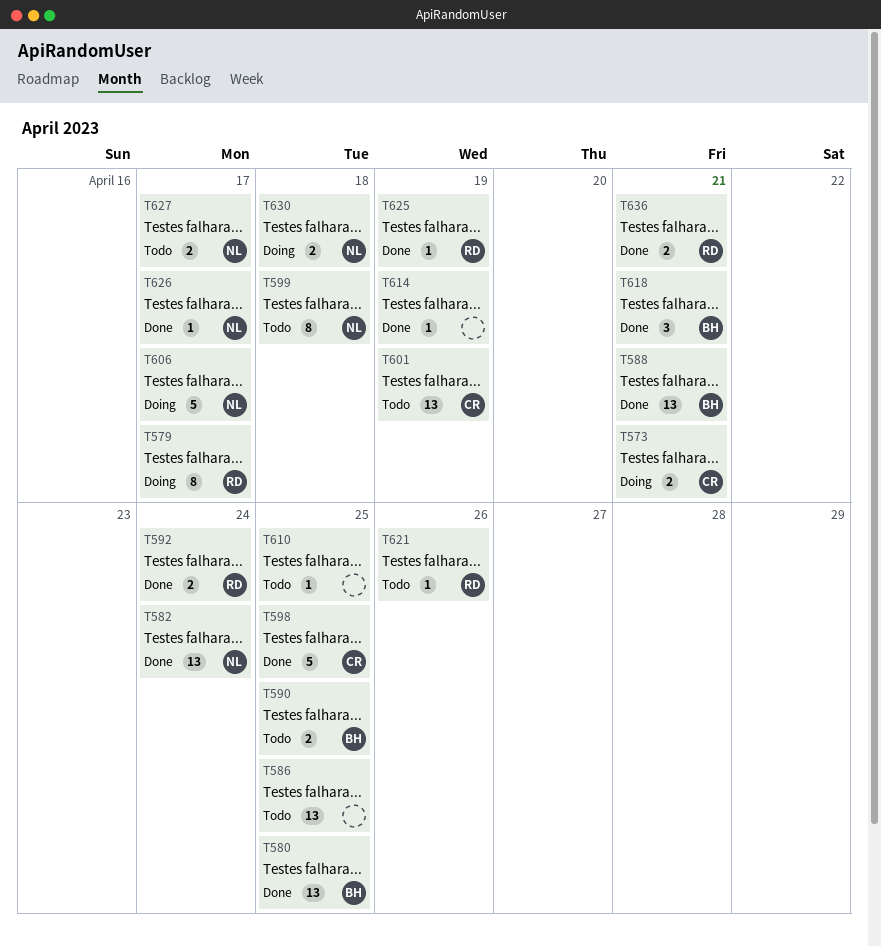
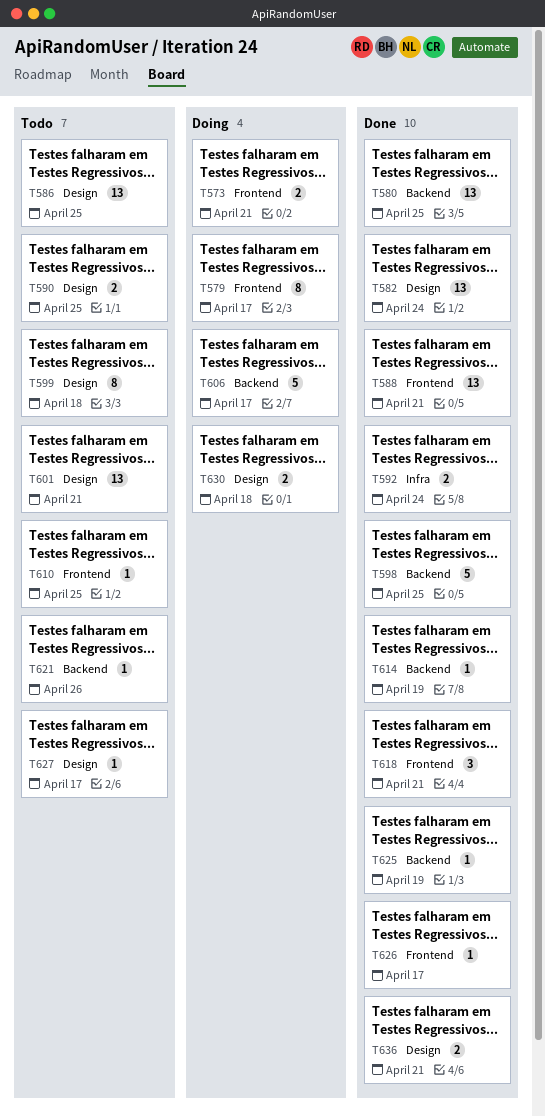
T601, due: Apr 19 -> Apr 21
T627, estimate: 2 -> 1

